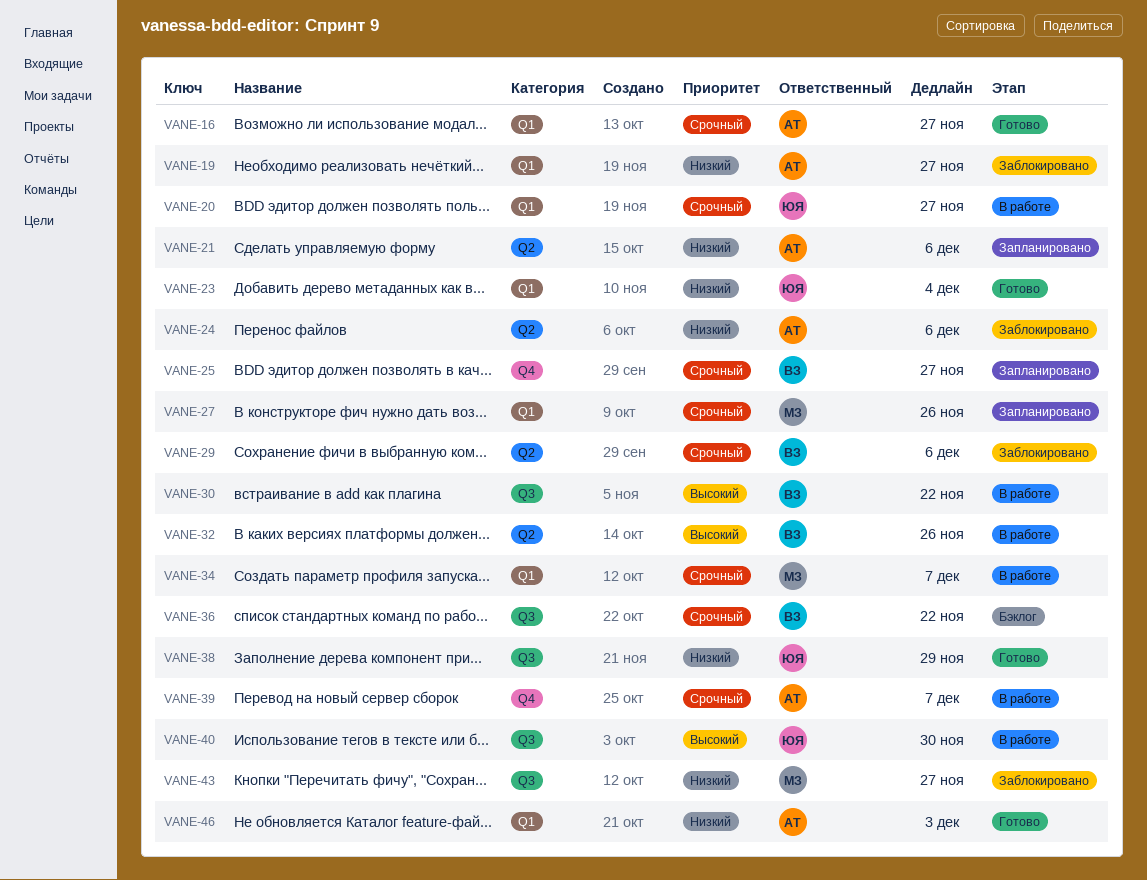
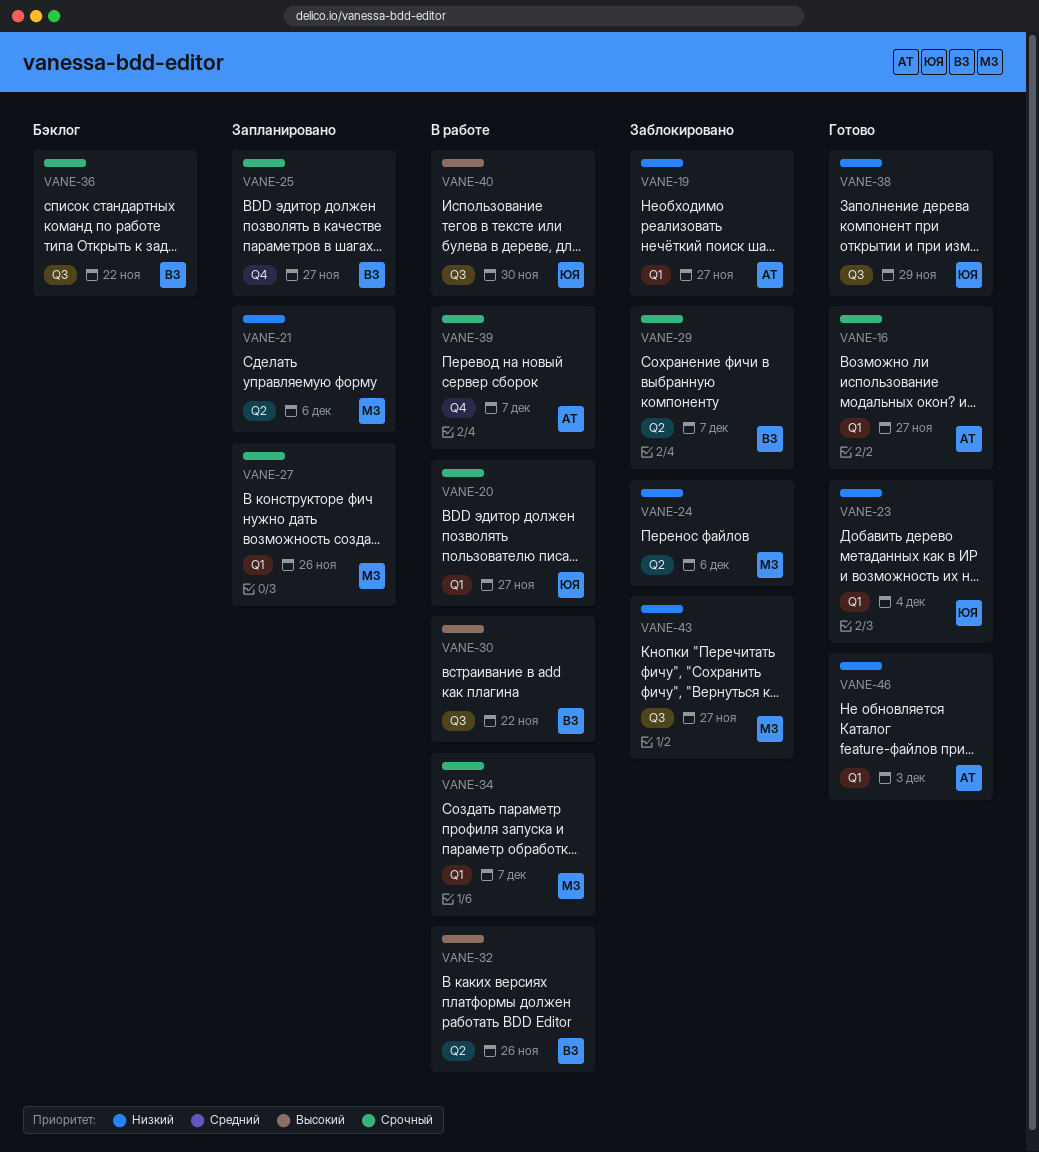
VANE-21, owner: АТ -> МЗ
VANE-24, owner: АТ -> МЗ
VANE-29, due: Dec 6 -> Dec 7

